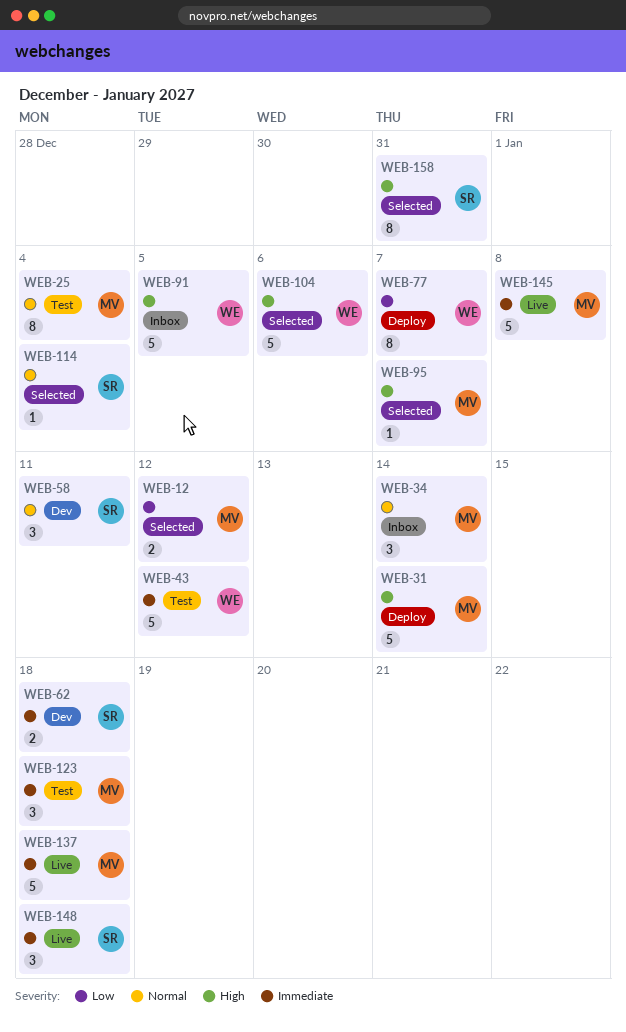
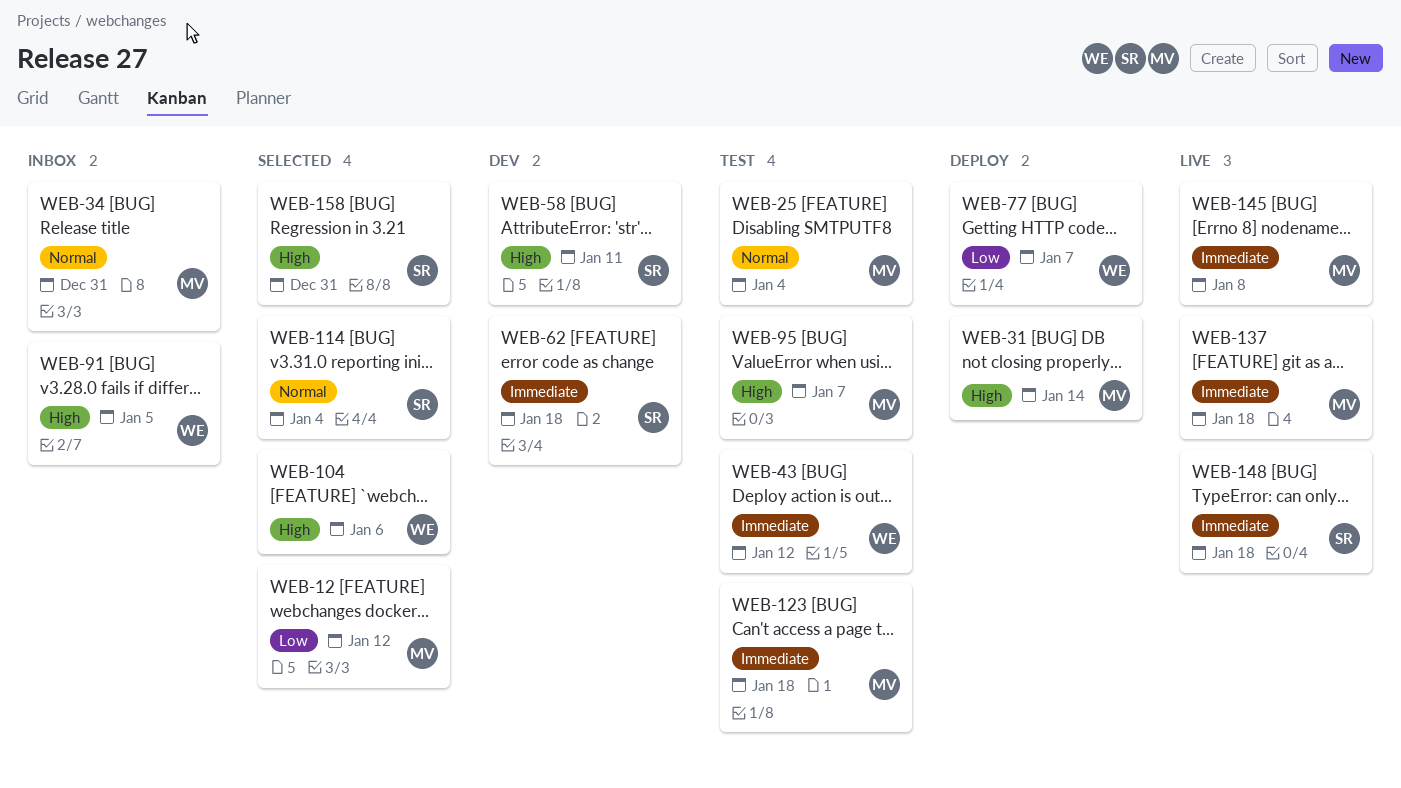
WEB-34, due: Jan 14 -> Dec 31
WEB-58, priority: Normal -> High
WEB-95, status: Selected -> Test

